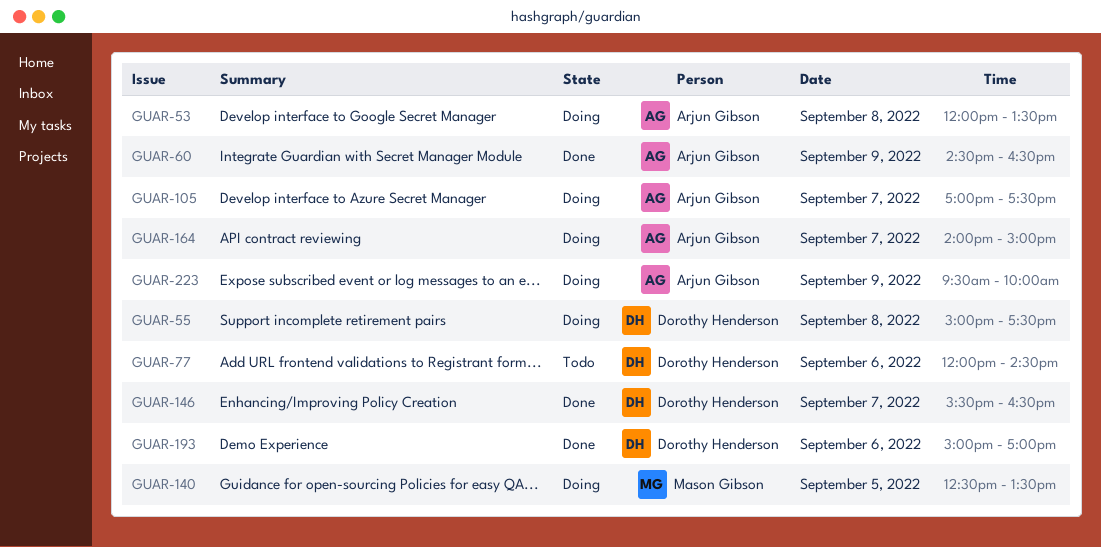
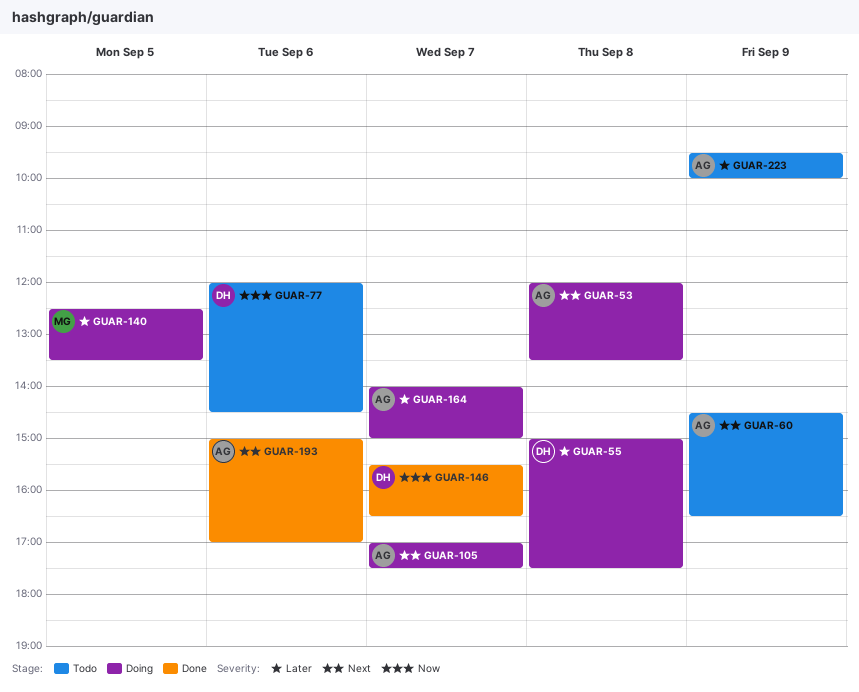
GUAR-60, status: Done -> Todo
GUAR-193, owner: Dorothy Henderson -> Arjun Gibson
GUAR-223, status: Doing -> Todo

